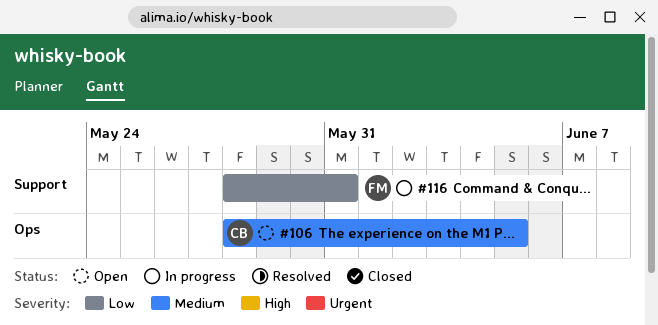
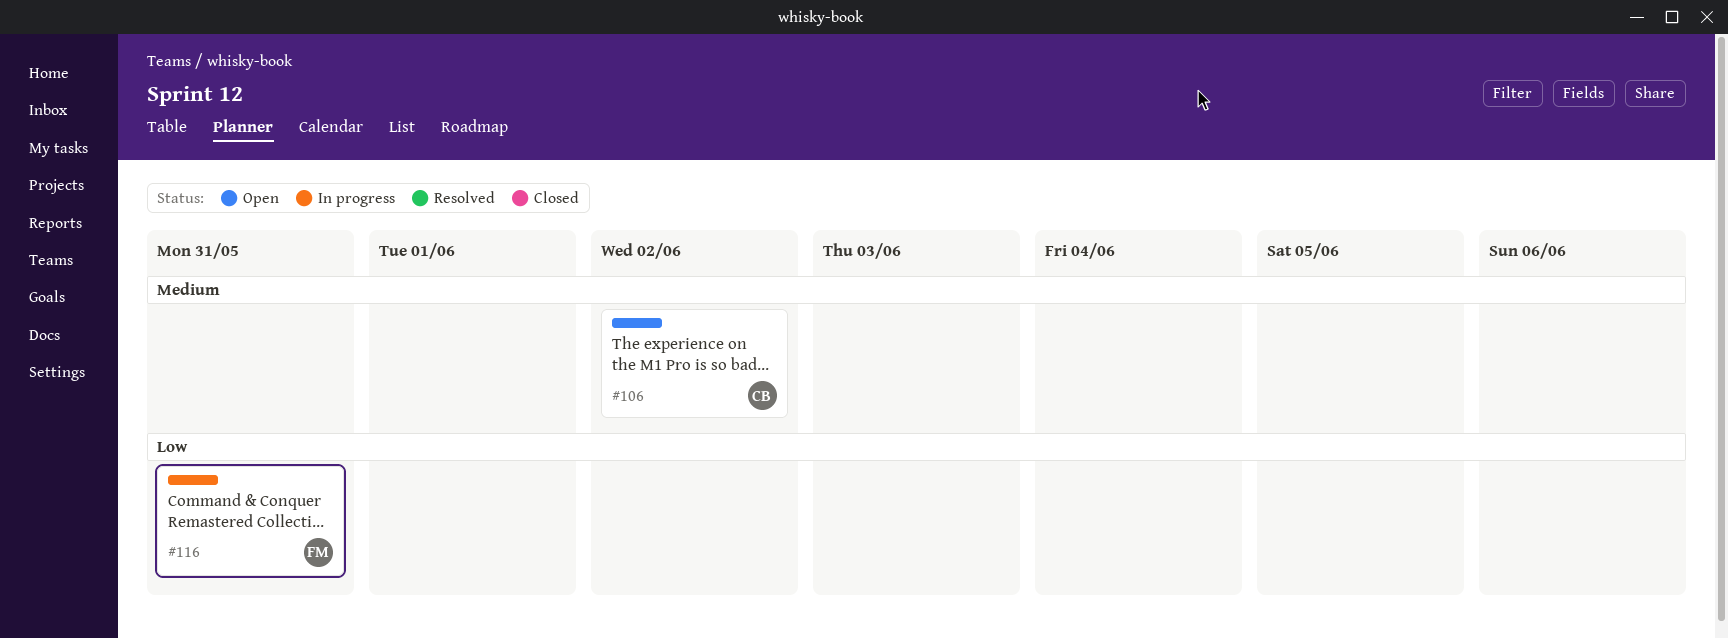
#106, due: Jun 5 -> Jun 2

